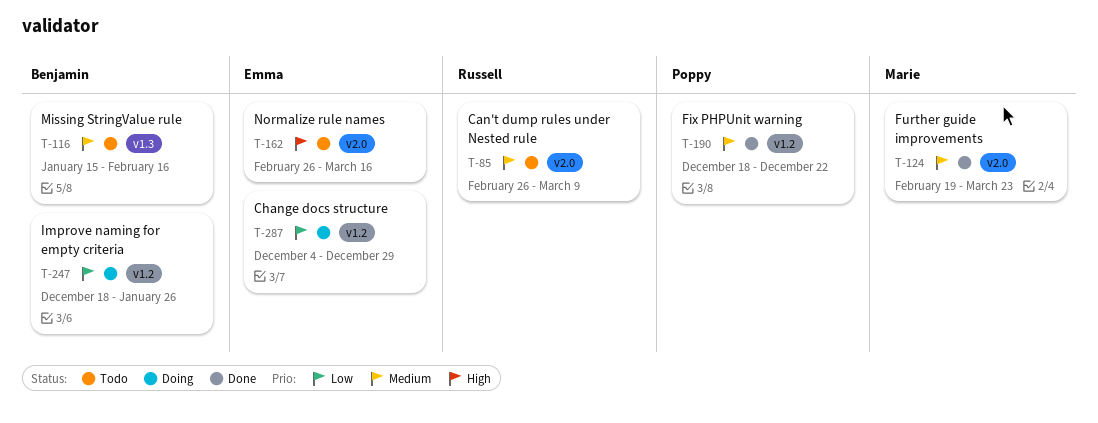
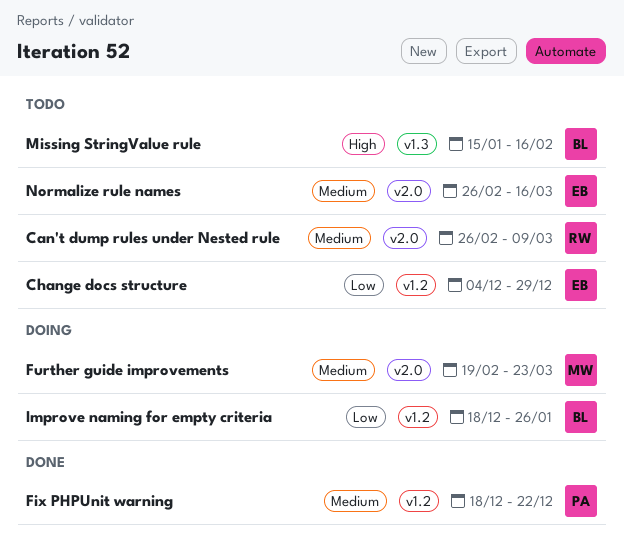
Change docs structure, status: Doing -> Todo
Further guide improvements, status: Done -> Doing
Missing StringValue rule, priority: Medium -> High
Normalize rule names, priority: High -> Medium

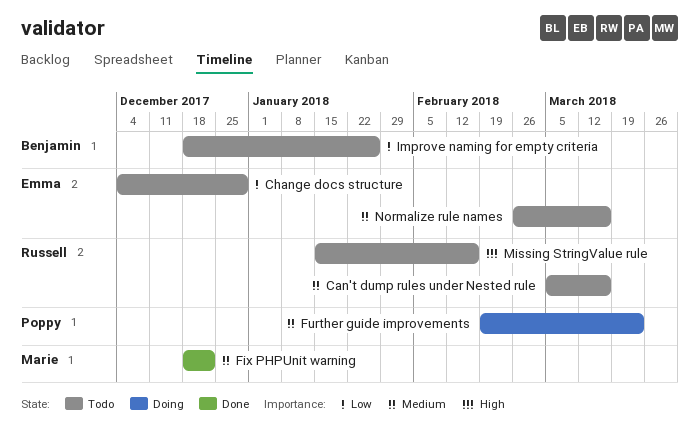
Can't dump rules under Nested rule, start: Feb 26 -> Mar 5
Can't dump rules under Nested rule, due: Mar 9 -> Mar 16
Fix PHPUnit warning, owner: Poppy -> Marie
Further guide improvements, owner: Marie -> Poppy
Improve naming for empty criteria, status: Doing -> Todo
Missing StringValue rule, owner: Benjamin -> Russell

